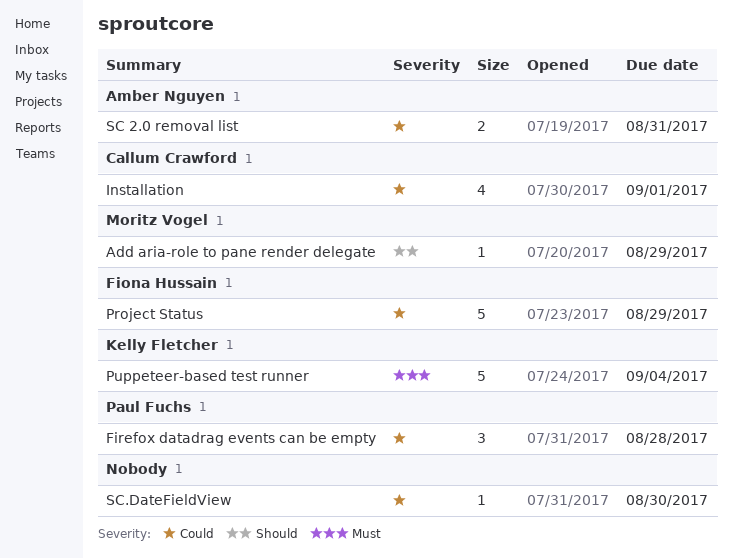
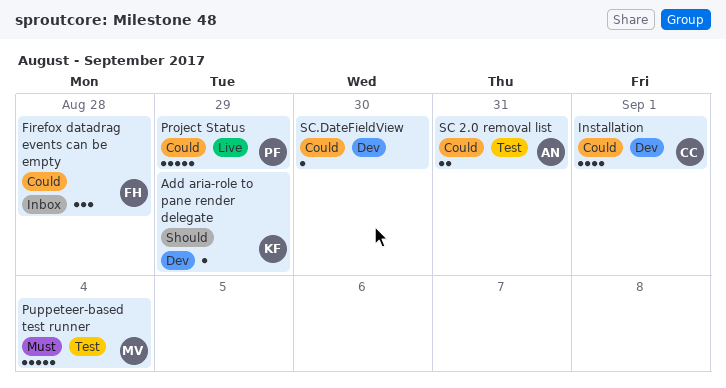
Add aria-role to pane render delegate, owner: Moritz Vogel -> Kelly Fletcher
Firefox datadrag events can be empty, owner: Paul Fuchs -> Fiona Hussain
Project Status, owner: Fiona Hussain -> Paul Fuchs
Puppeteer-based test runner, owner: Kelly Fletcher -> Moritz Vogel

